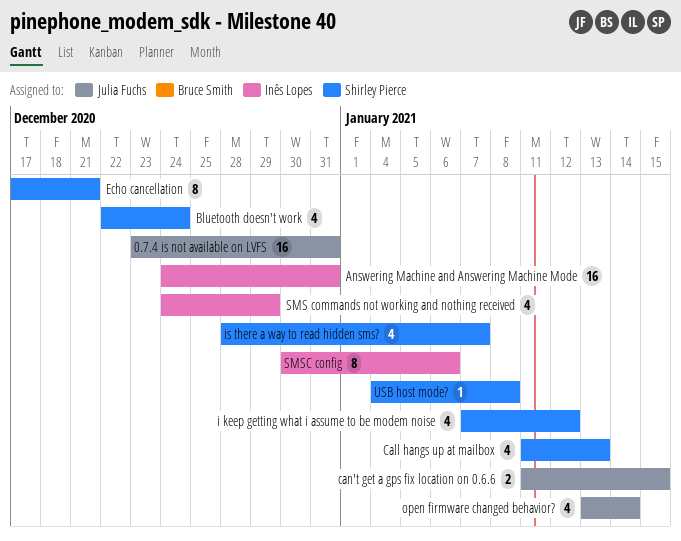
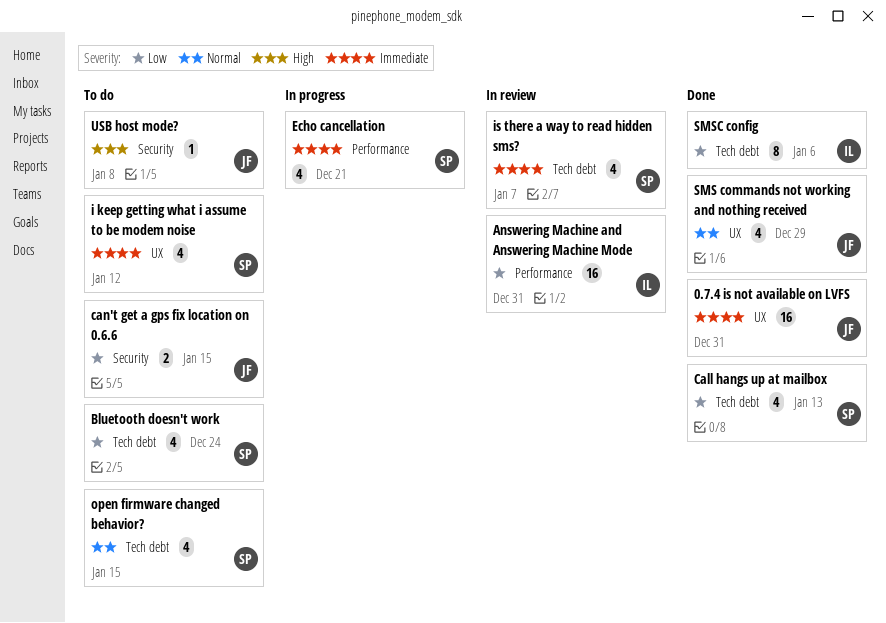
Echo cancellation, estimate: 8 -> 4
open firmware changed behavior?, owner: Julia Fuchs -> Shirley Pierce
open firmware changed behavior?, due: Jan 14 -> Jan 15
SMS commands not working and nothing received, owner: Inês Lopes -> Julia Fuchs
USB host mode?, owner: Shirley Pierce -> Julia Fuchs

